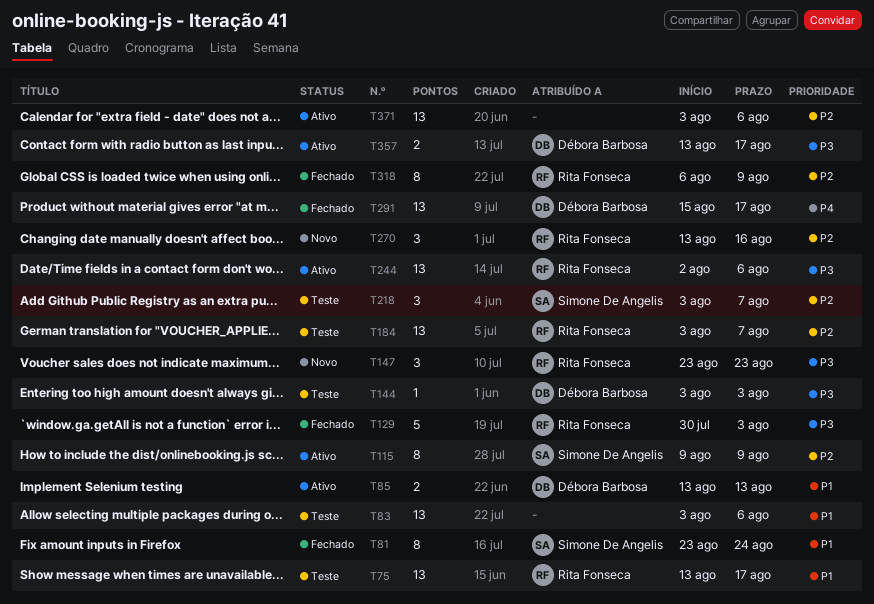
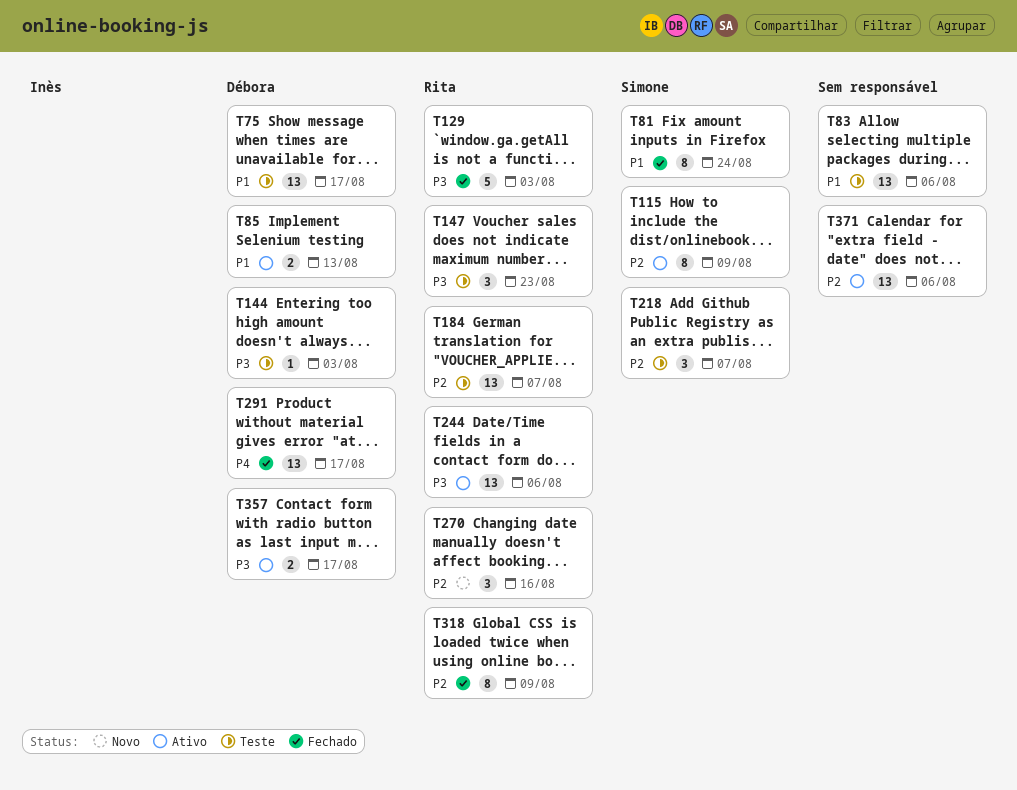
T75, owner: Rita Fonseca -> Débora Barbosa
T147, status: Novo -> Teste

